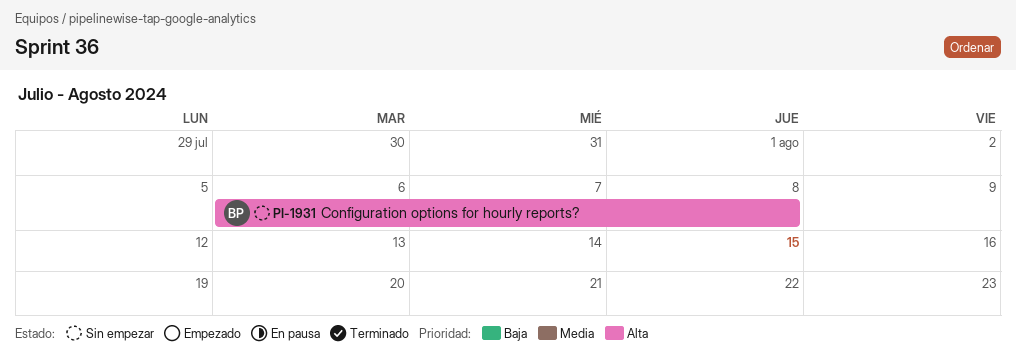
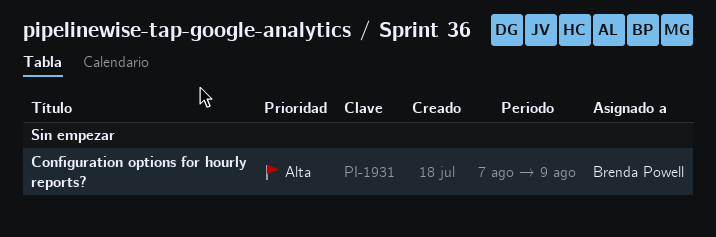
PI-1931, start: Aug 6 -> Aug 7
PI-1931, due: Aug 8 -> Aug 9

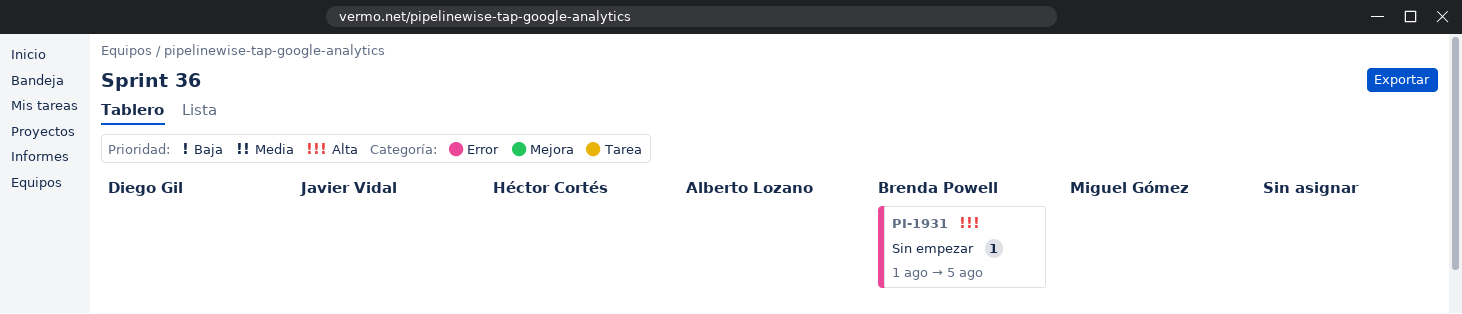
PI-1931, start: Aug 7 -> Aug 1
PI-1931, due: Aug 9 -> Aug 5

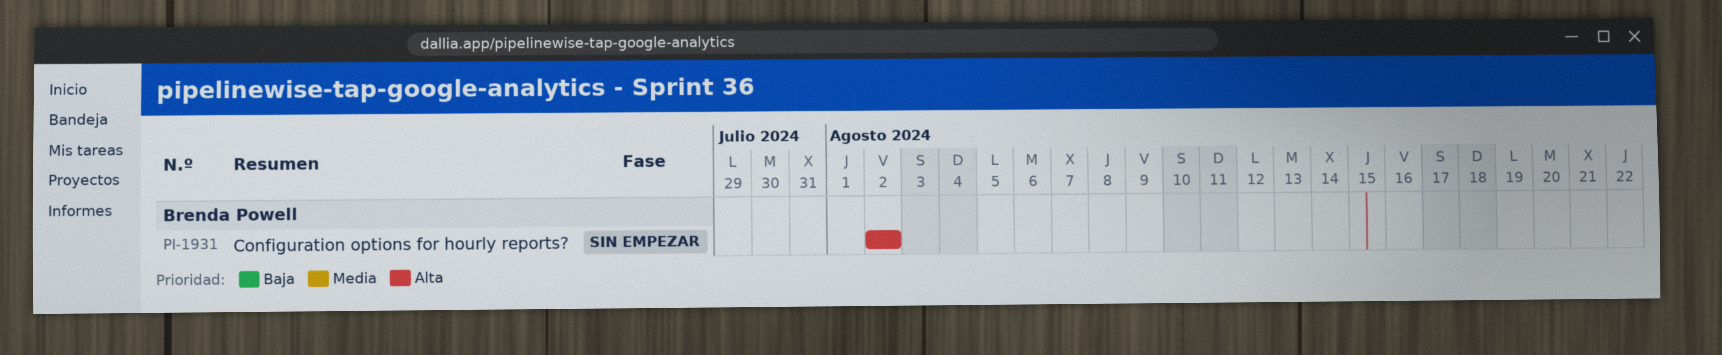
PI-1931, start: Aug 1 -> Aug 2
PI-1931, due: Aug 5 -> Aug 2

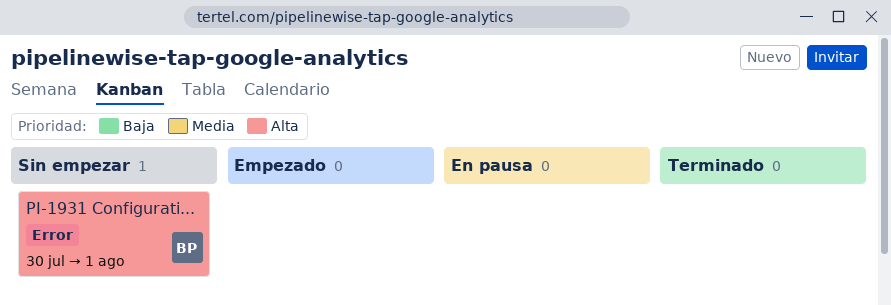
PI-1931, start: Aug 2 -> Jul 30
PI-1931, due: Aug 2 -> Aug 1

